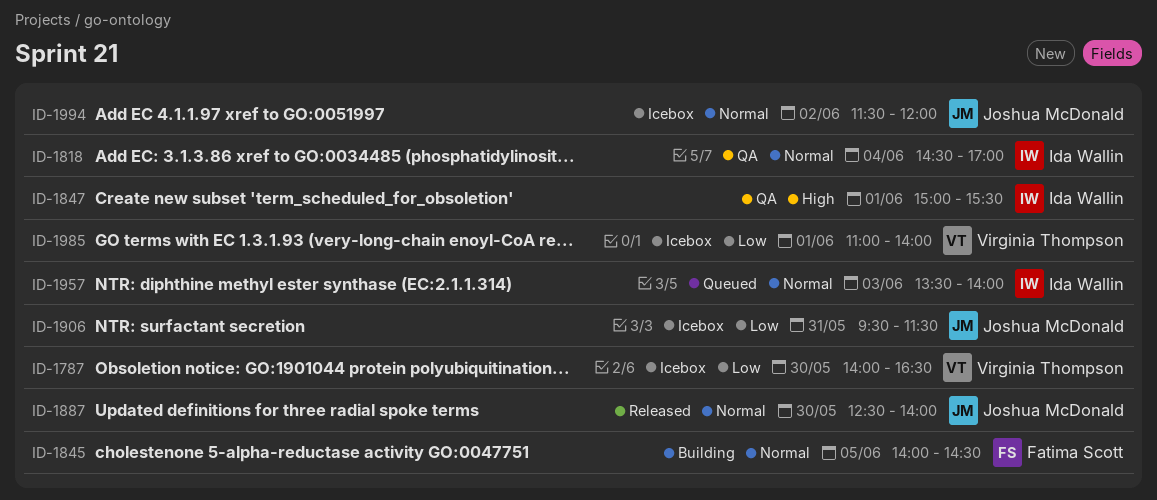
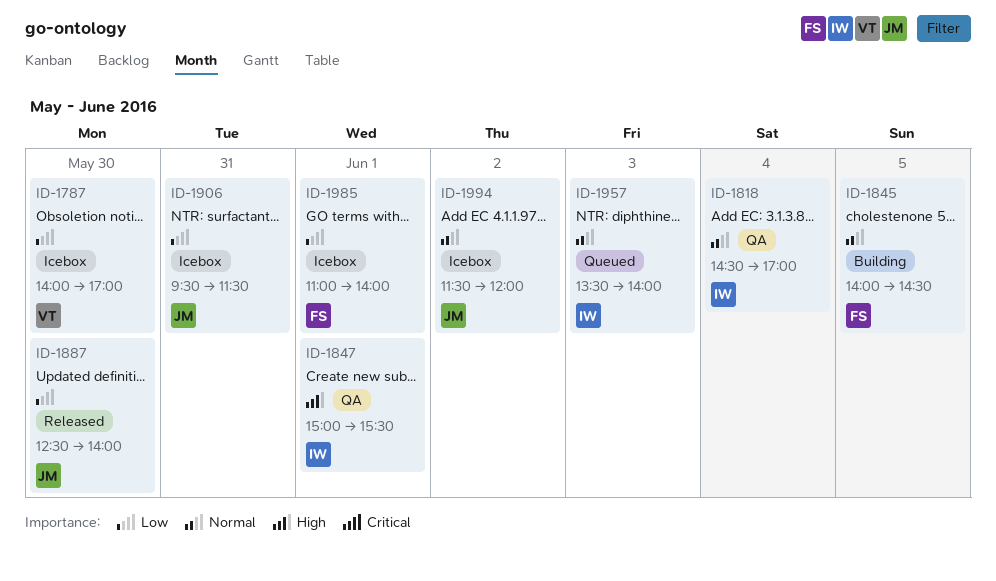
ID-1787, ends: 16:30 -> 17:00
ID-1887, priority: Normal -> Low
ID-1985, owner: Virginia Thompson -> Fatima Scott

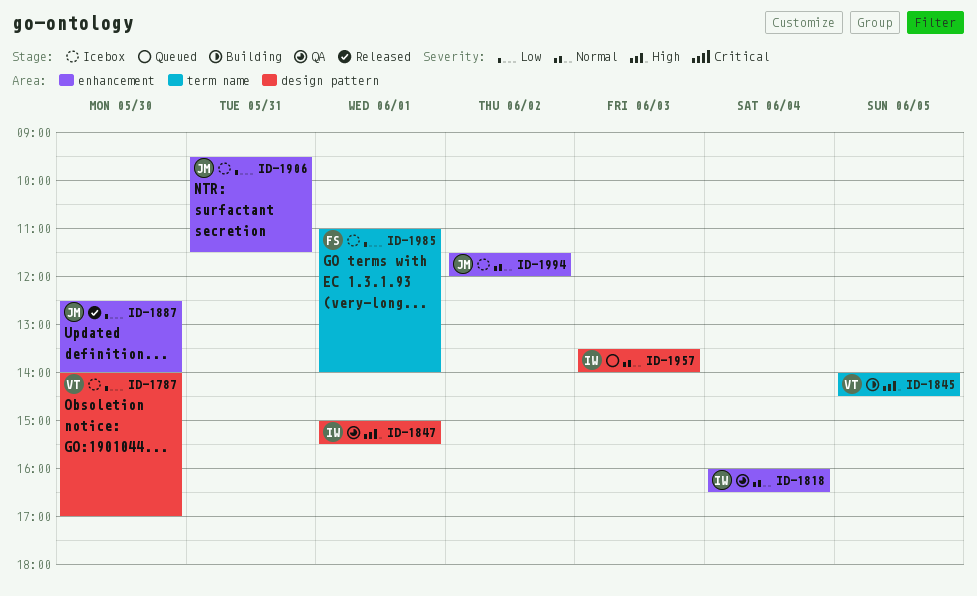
ID-1818, begins: 14:30 -> 16:00
ID-1818, ends: 17:00 -> 16:30
ID-1845, owner: FS -> VT
ID-1845, priority: Normal -> High

